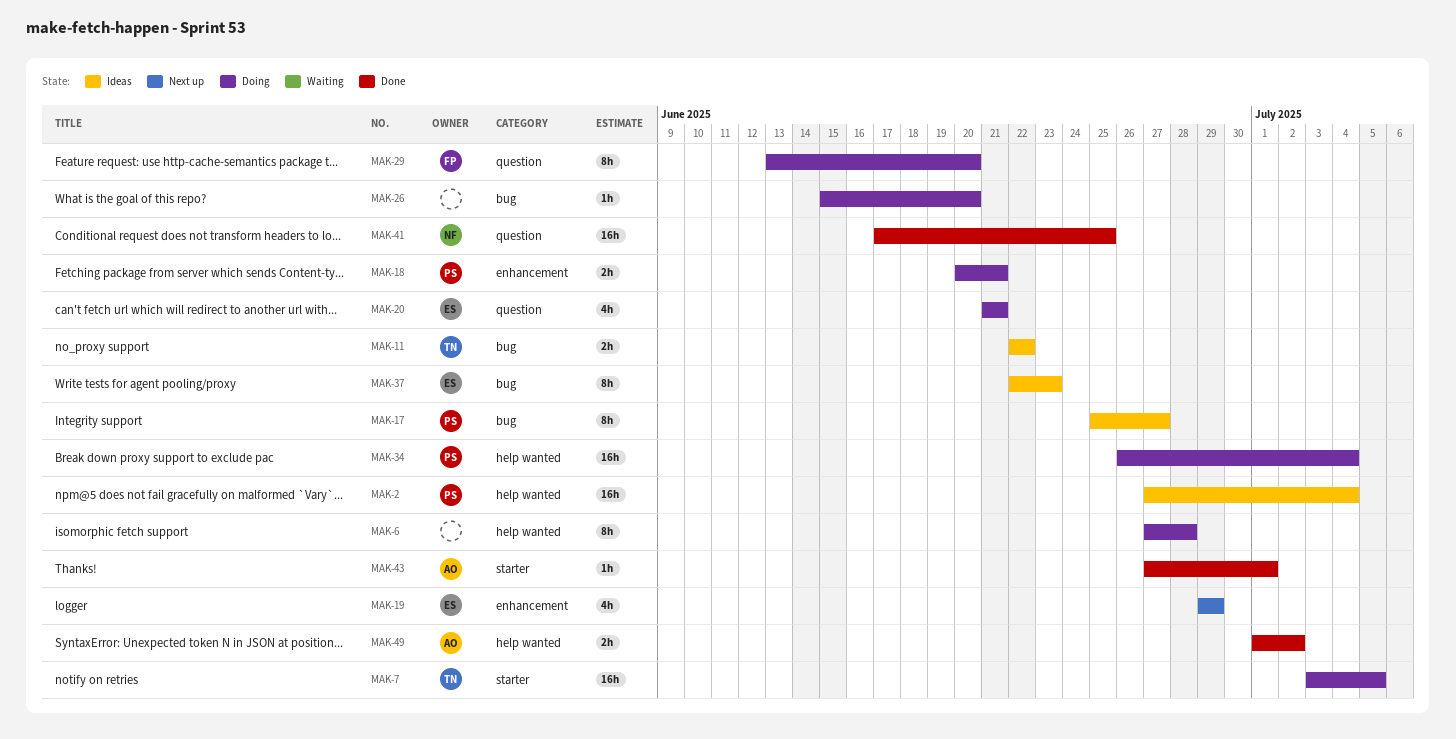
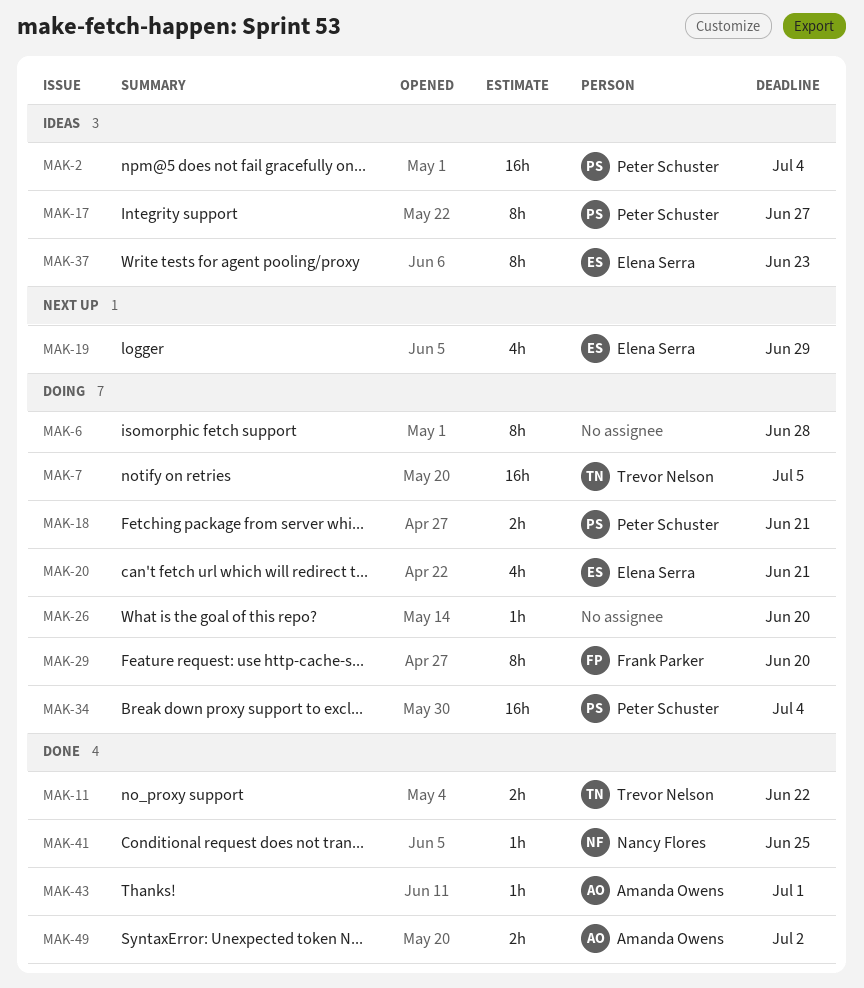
MAK-11, status: Ideas -> Done
MAK-41, estimate: 16h -> 1h

